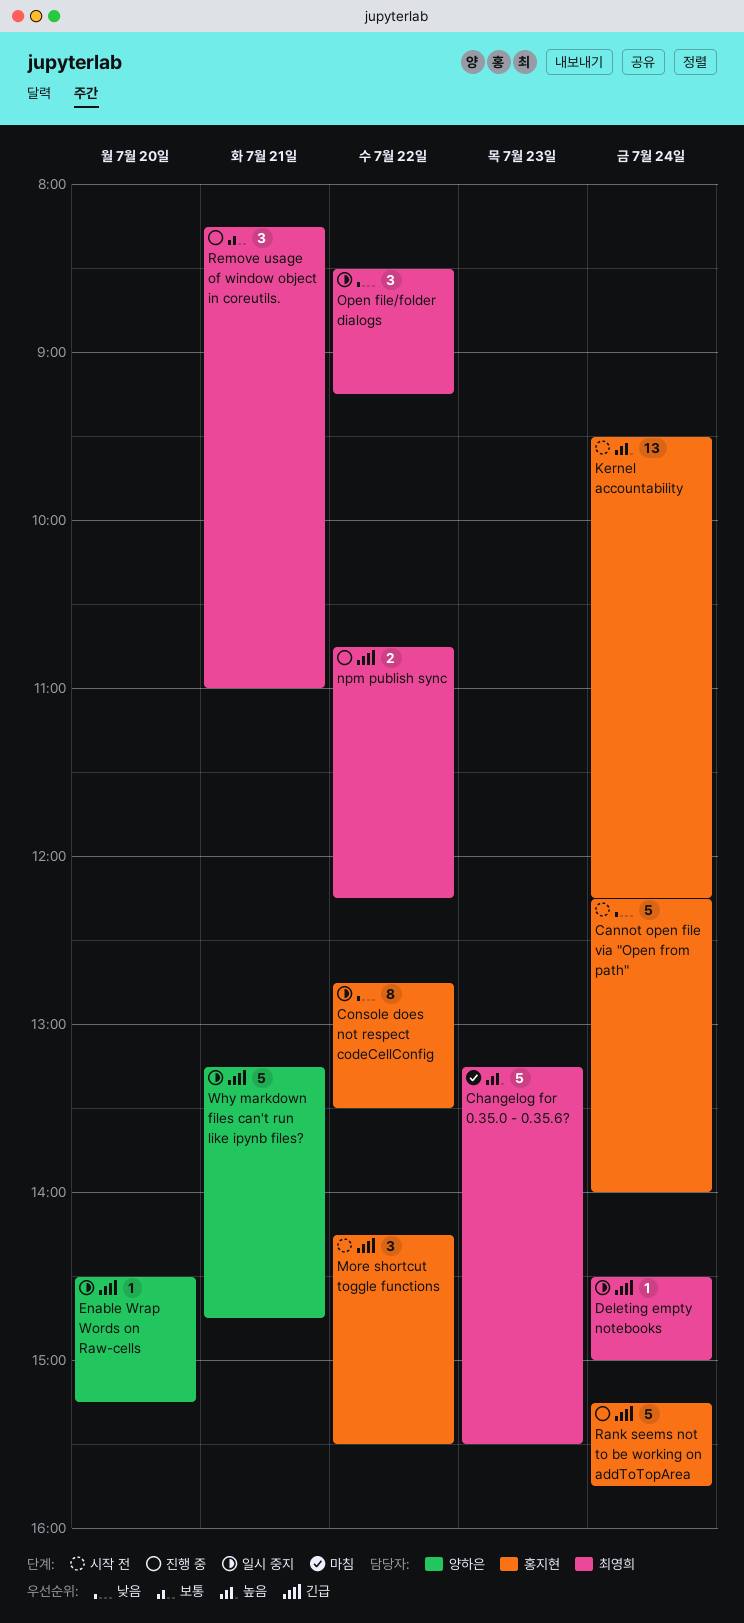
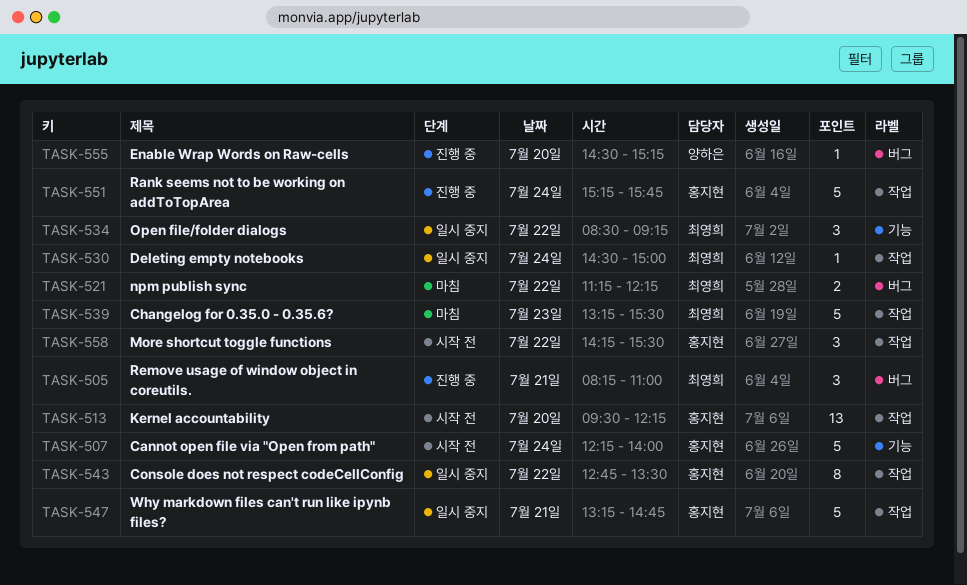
Enable Wrap Words on Raw-cells, status: 일시 중지 -> 진행 중
Kernel accountability, day: Jul 24 -> Jul 20
npm publish sync, status: 진행 중 -> 마침
npm publish sync, begins: 10:45 -> 11:15
Why markdown files can't run like ipynb files?, owner: 양하은 -> 홍지현

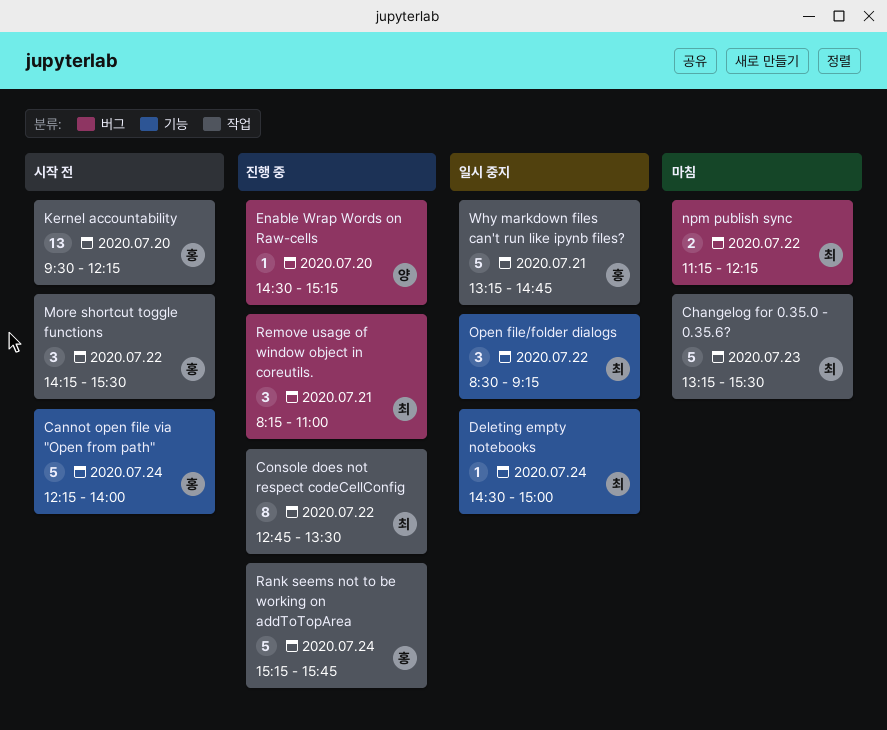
Console does not respect codeCellConfig, status: 일시 중지 -> 진행 중
Console does not respect codeCellConfig, owner: 홍지현 -> 최영희
Deleting empty notebooks, label: 작업 -> 기능

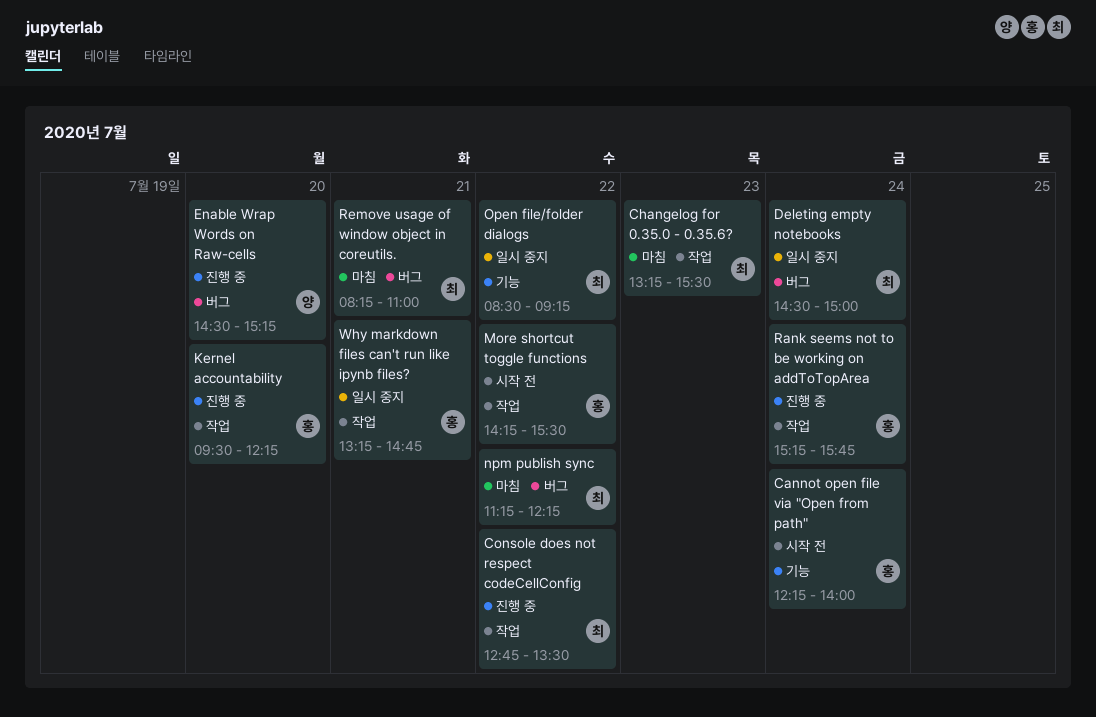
Deleting empty notebooks, label: 기능 -> 버그
Kernel accountability, status: 시작 전 -> 진행 중
Remove usage of window object in coreutils., status: 진행 중 -> 마침

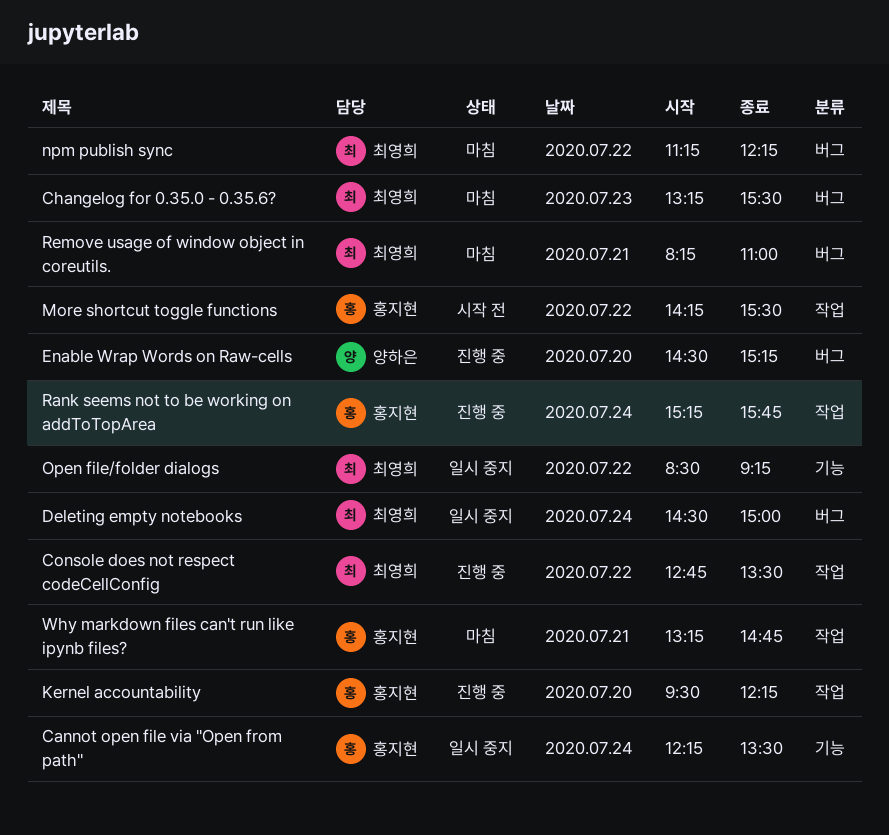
Cannot open file via "Open from path", status: 시작 전 -> 일시 중지
Cannot open file via "Open from path", ends: 14:00 -> 13:30
Changelog for 0.35.0 - 0.35.6?, label: 작업 -> 버그
Why markdown files can't run like ipynb files?, status: 일시 중지 -> 마침

